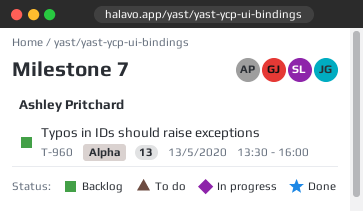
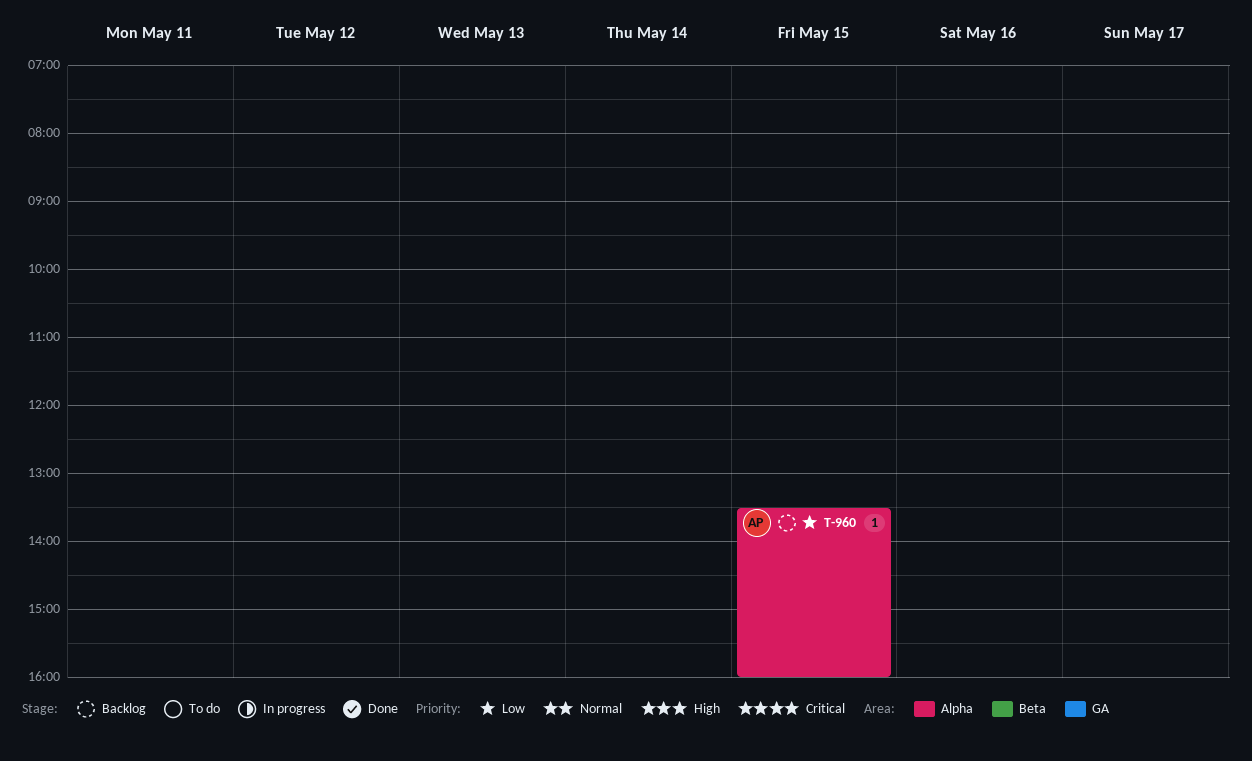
T-960, estimate: 13 -> 1
T-960, day: May 13 -> May 15

